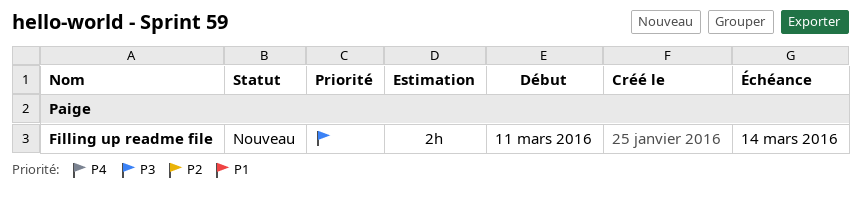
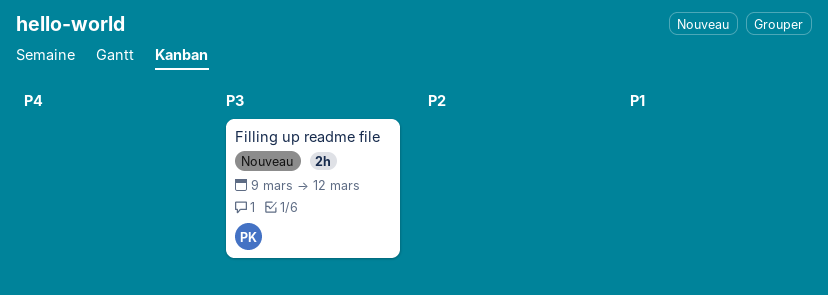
Filling up readme file, start: Mar 11 -> Mar 9
Filling up readme file, due: Mar 14 -> Mar 12

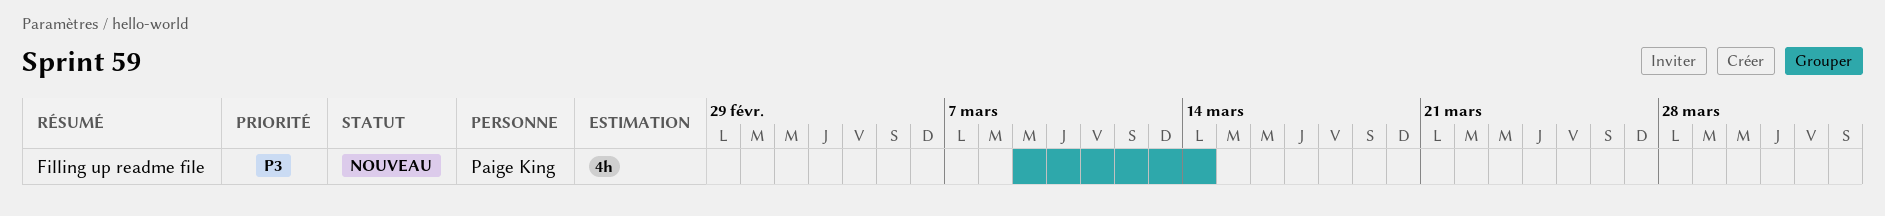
Filling up readme file, estimate: 2h -> 4h
Filling up readme file, due: Mar 12 -> Mar 14

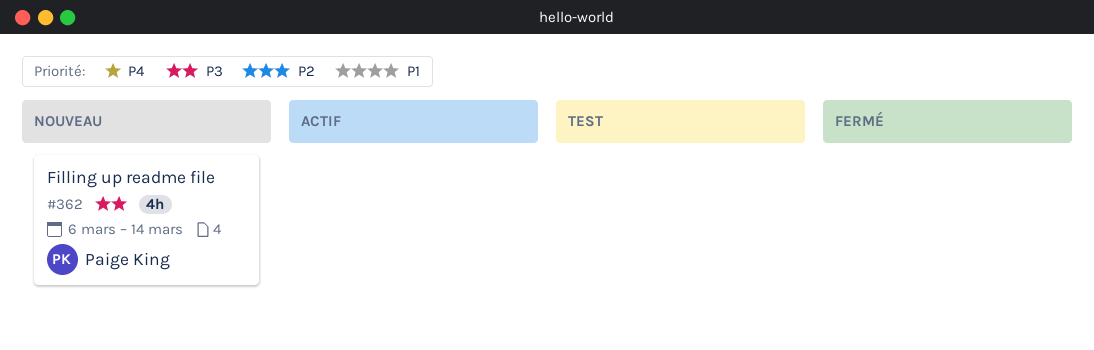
Filling up readme file, start: Mar 9 -> Mar 6

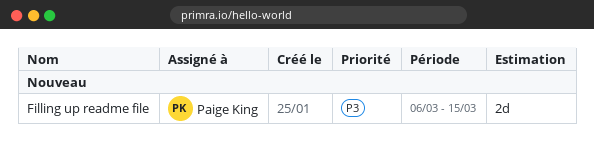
Filling up readme file, estimate: 4h -> 2d
Filling up readme file, due: Mar 14 -> Mar 15

